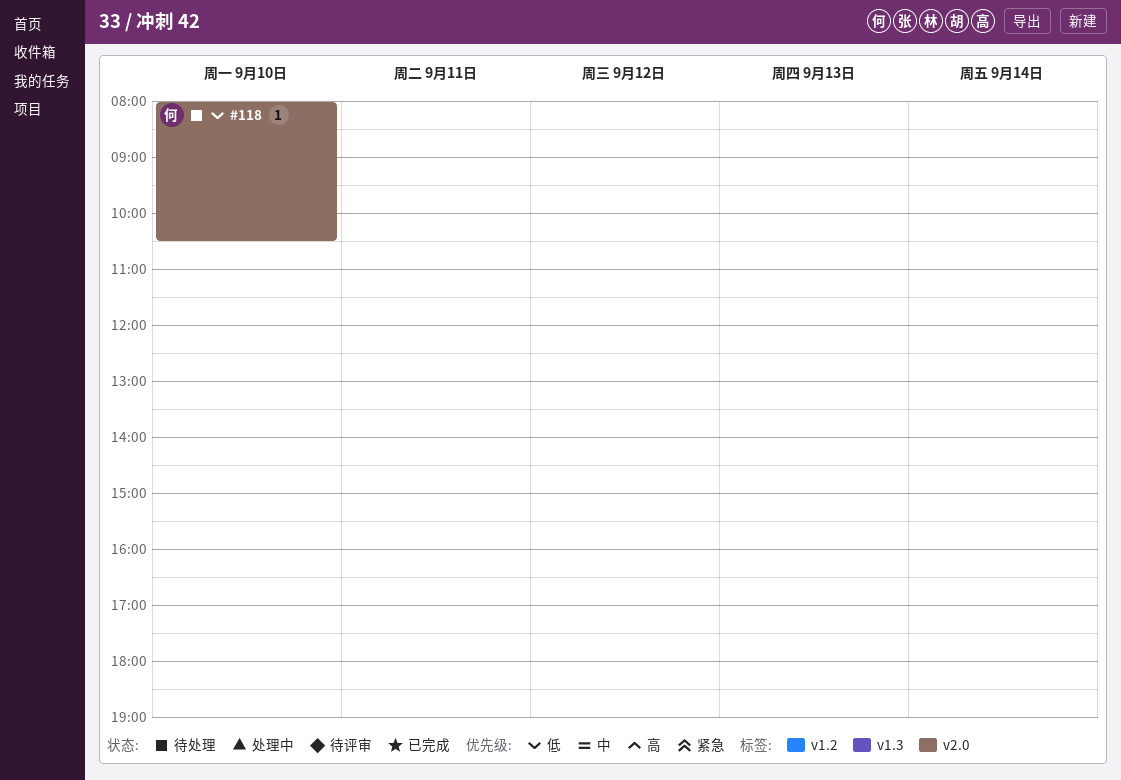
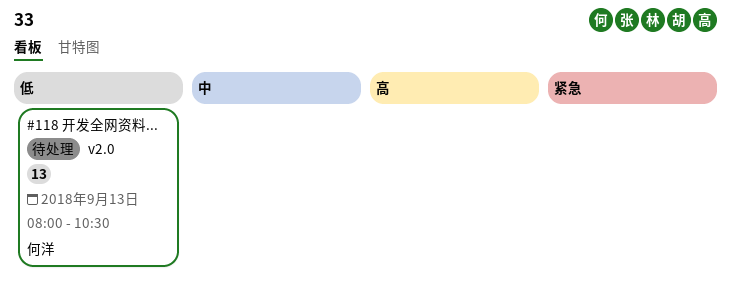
#118, estimate: 1 -> 13
#118, day: Sep 10 -> Sep 13

